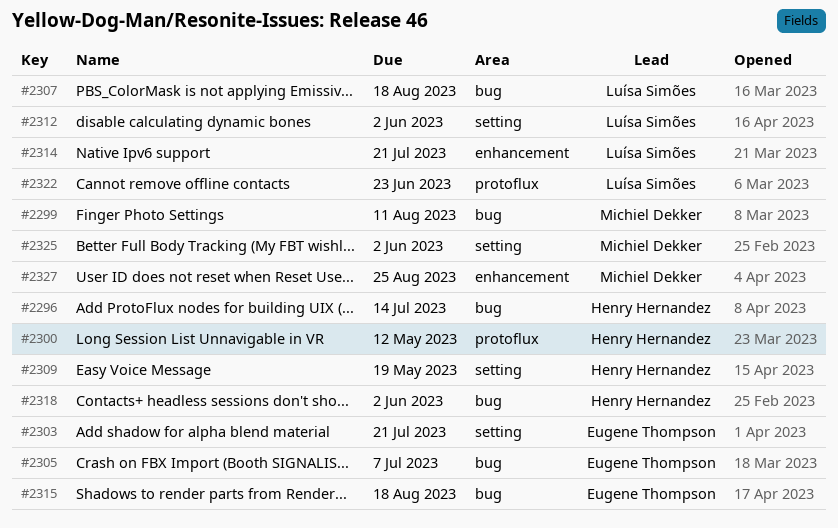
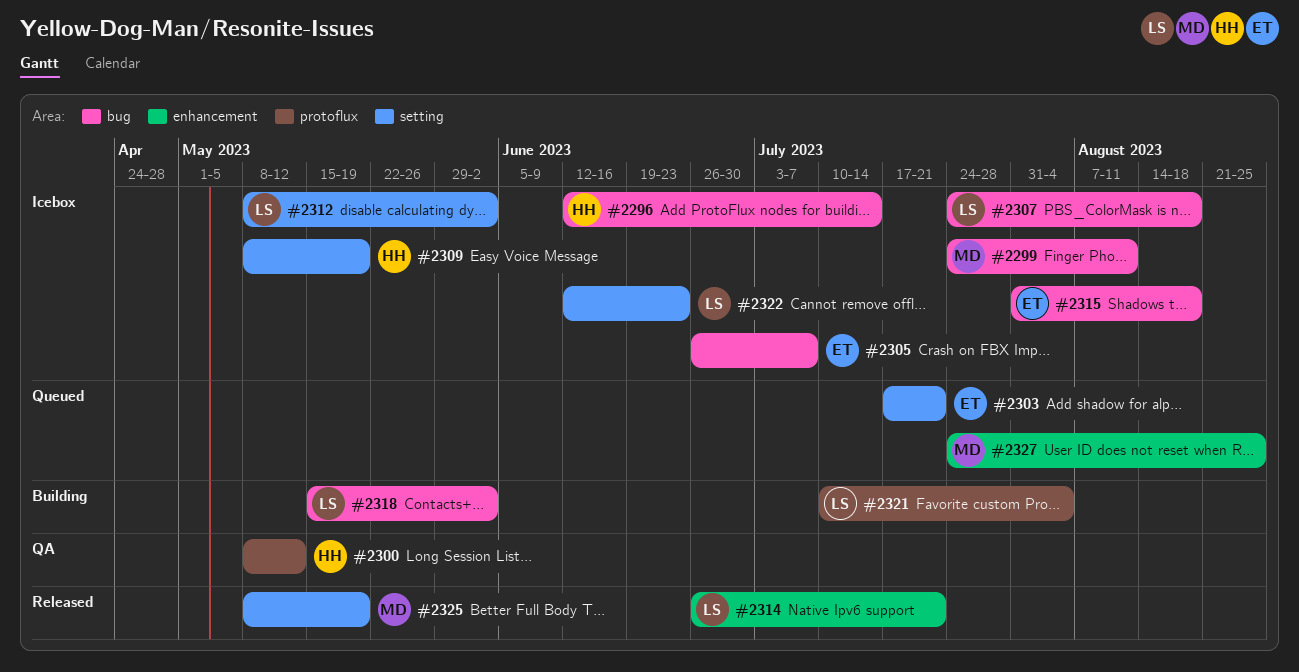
#2318, owner: Henry Hernandez -> Luísa Simões
#2321: none -> present
#2322, label: protoflux -> setting
#2325, due: Jun 2 -> May 19

